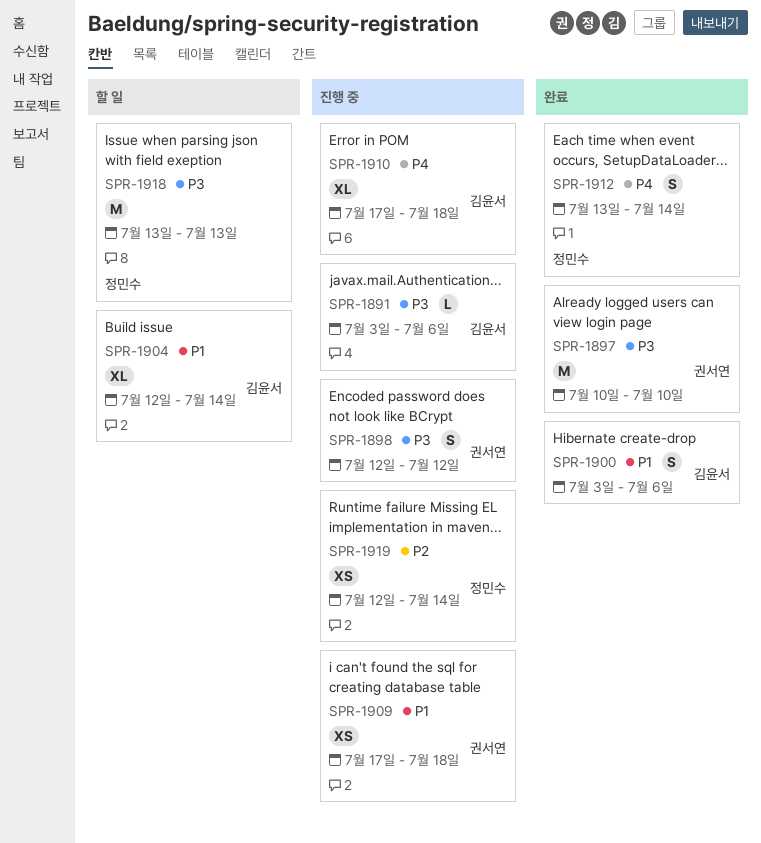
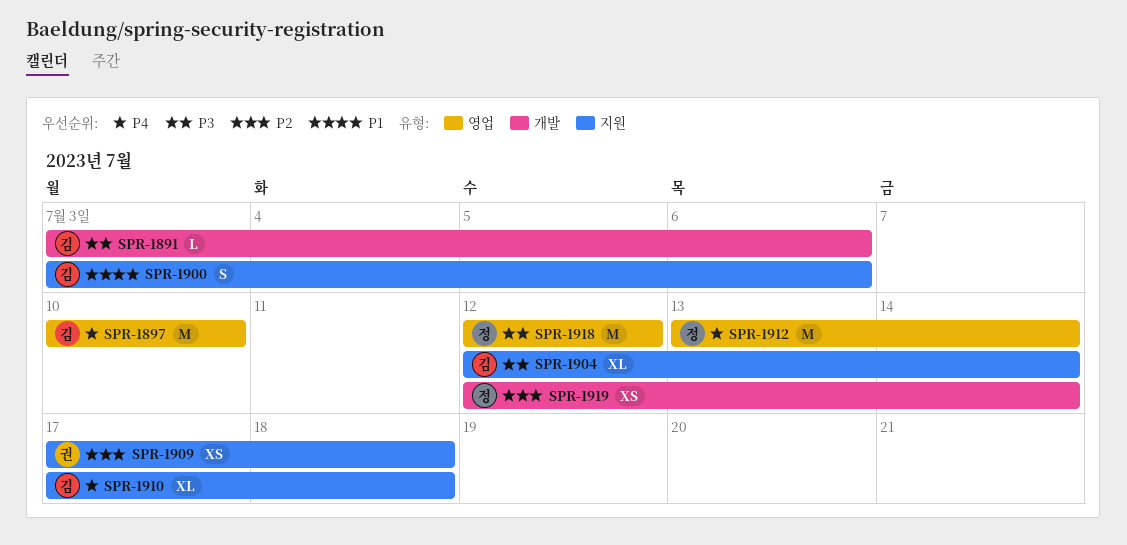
SPR-1897, owner: 권서연 -> 김윤서
SPR-1897, priority: P3 -> P4
SPR-1898: present -> none
SPR-1904, priority: P1 -> P3
SPR-1909, priority: P1 -> P2
SPR-1912, estimate: S -> M
SPR-1918, start: Jul 13 -> Jul 12
SPR-1918, due: Jul 13 -> Jul 12

